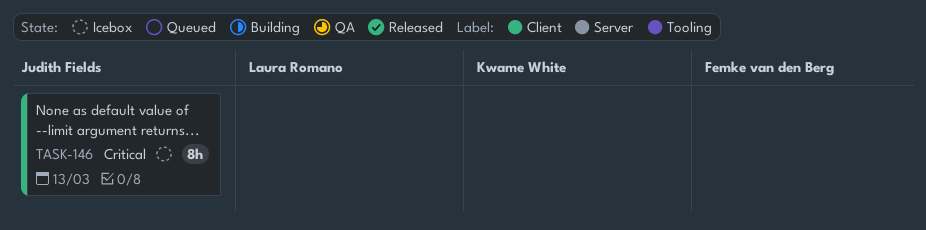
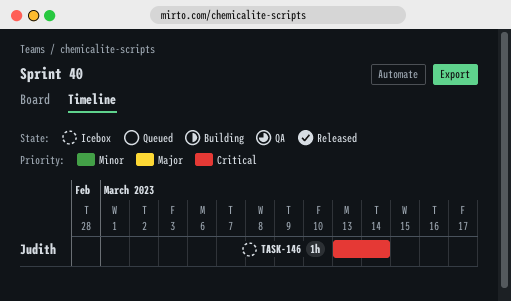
TASK-146, estimate: 8h -> 1h
TASK-146, due: Mar 13 -> Mar 14

